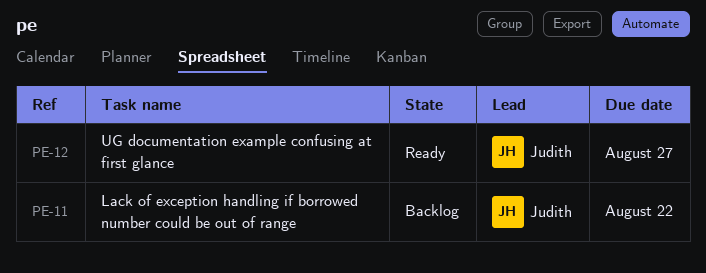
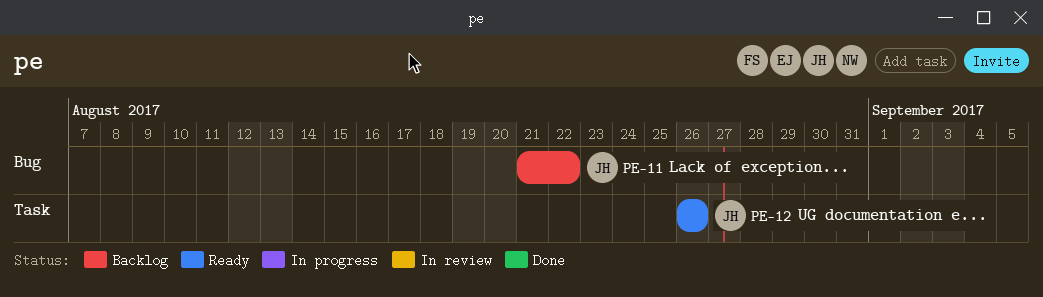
PE-12, due: Aug 27 -> Aug 26

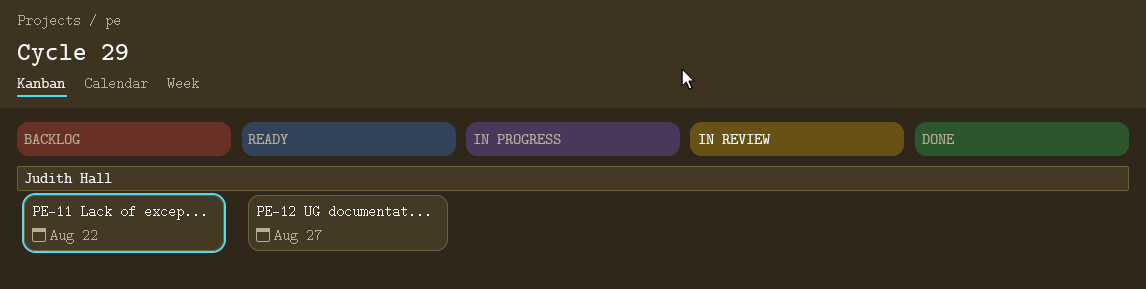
PE-12, due: Aug 26 -> Aug 27

